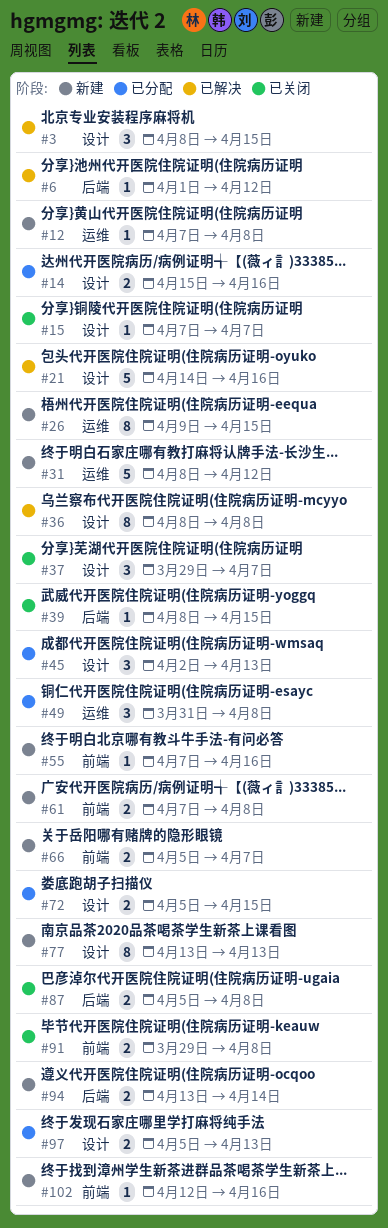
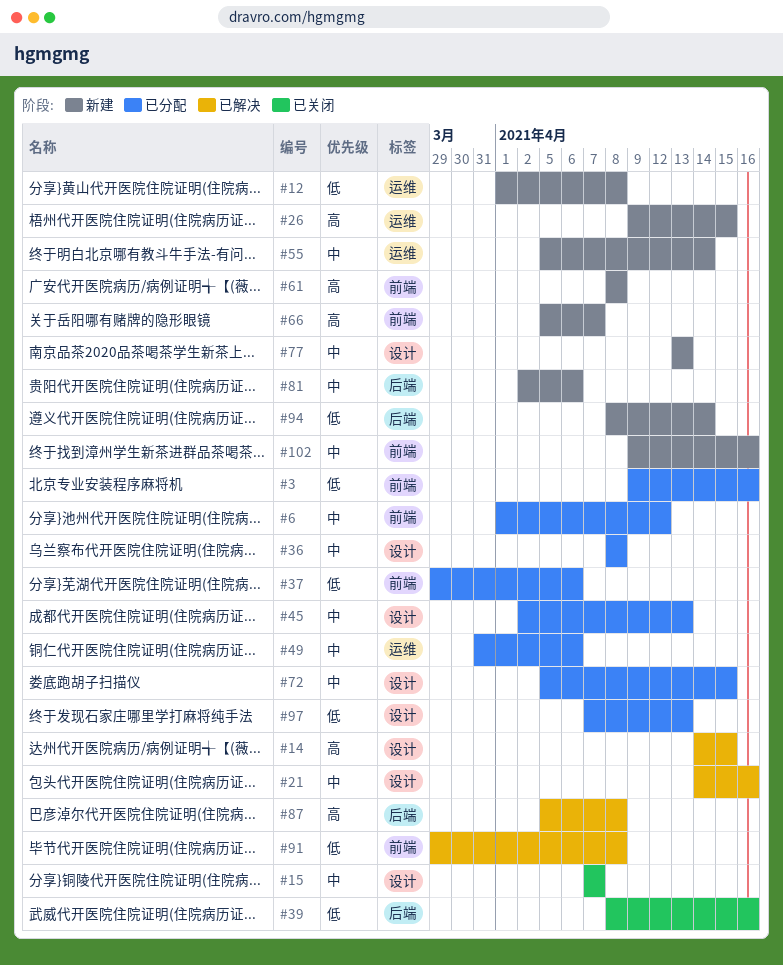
#3, status: 已解决 -> 已分配
#3, label: 设计 -> 前端
#3, start: Apr 8 -> Apr 9
#3, due: Apr 15 -> Apr 16
#6, status: 已解决 -> 已分配
#6, label: 后端 -> 前端
#12, start: Apr 7 -> Apr 1
#14, status: 已分配 -> 已解决
#14, start: Apr 15 -> Apr 14
#14, due: Apr 16 -> Apr 15
#31: present -> none
#36, status: 已解决 -> 已分配
#37, status: 已关闭 -> 已分配
#37, label: 设计 -> 前端
#37, due: Apr 7 -> Apr 6
#39, due: Apr 15 -> Apr 16
#49, due: Apr 8 -> Apr 6
#55, label: 前端 -> 运维
#55, start: Apr 7 -> Apr 5
#55, due: Apr 16 -> Apr 14
#61, start: Apr 7 -> Apr 8
#81: none -> present
#87, status: 已关闭 -> 已解决
#91, status: 已关闭 -> 已解决
#94, start: Apr 13 -> Apr 8
#97, start: Apr 5 -> Apr 7
#102, start: Apr 12 -> Apr 9

